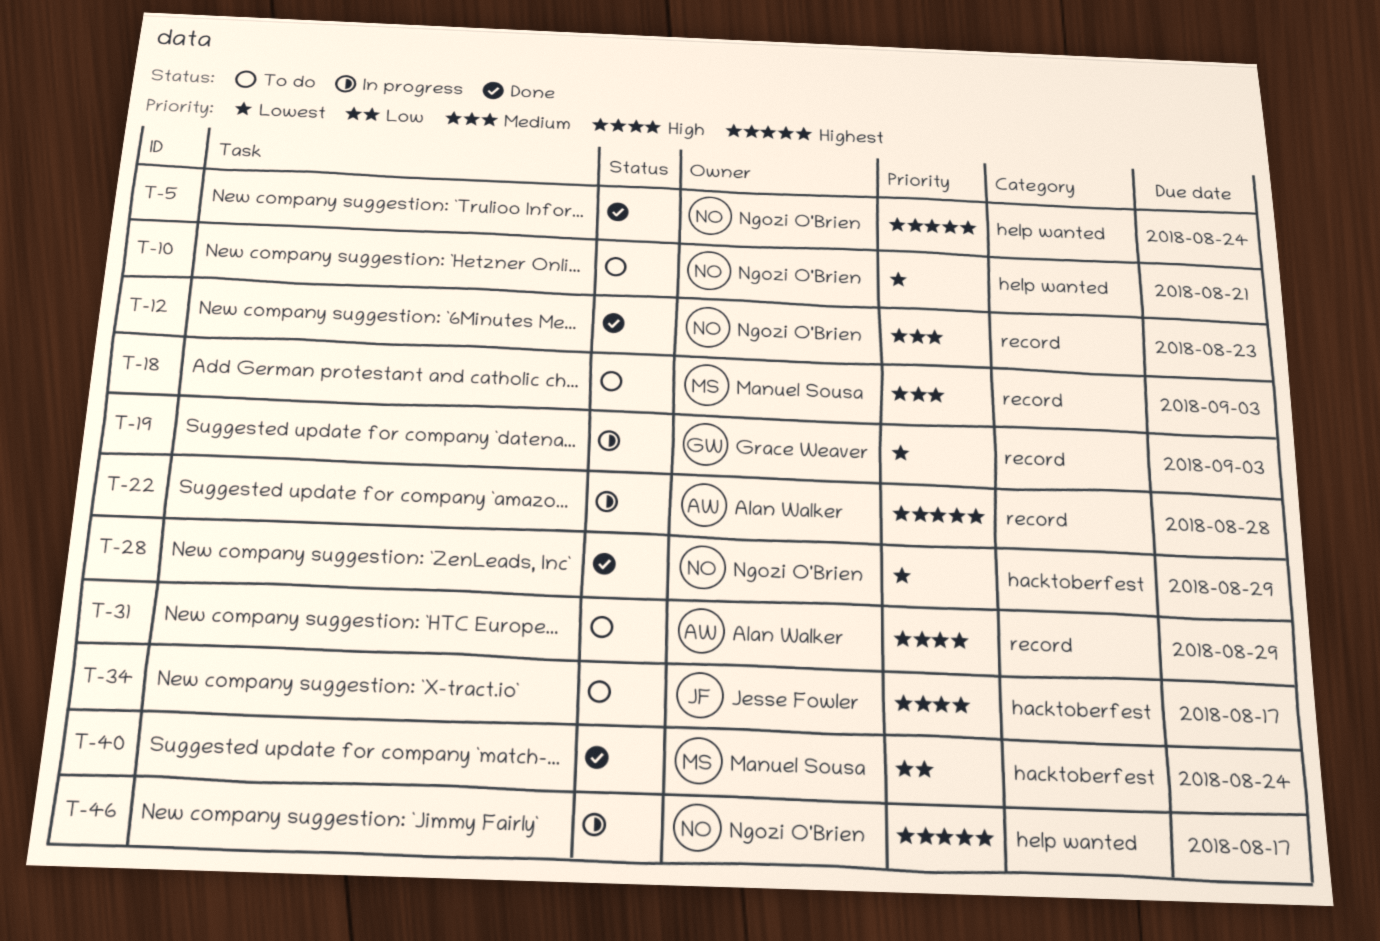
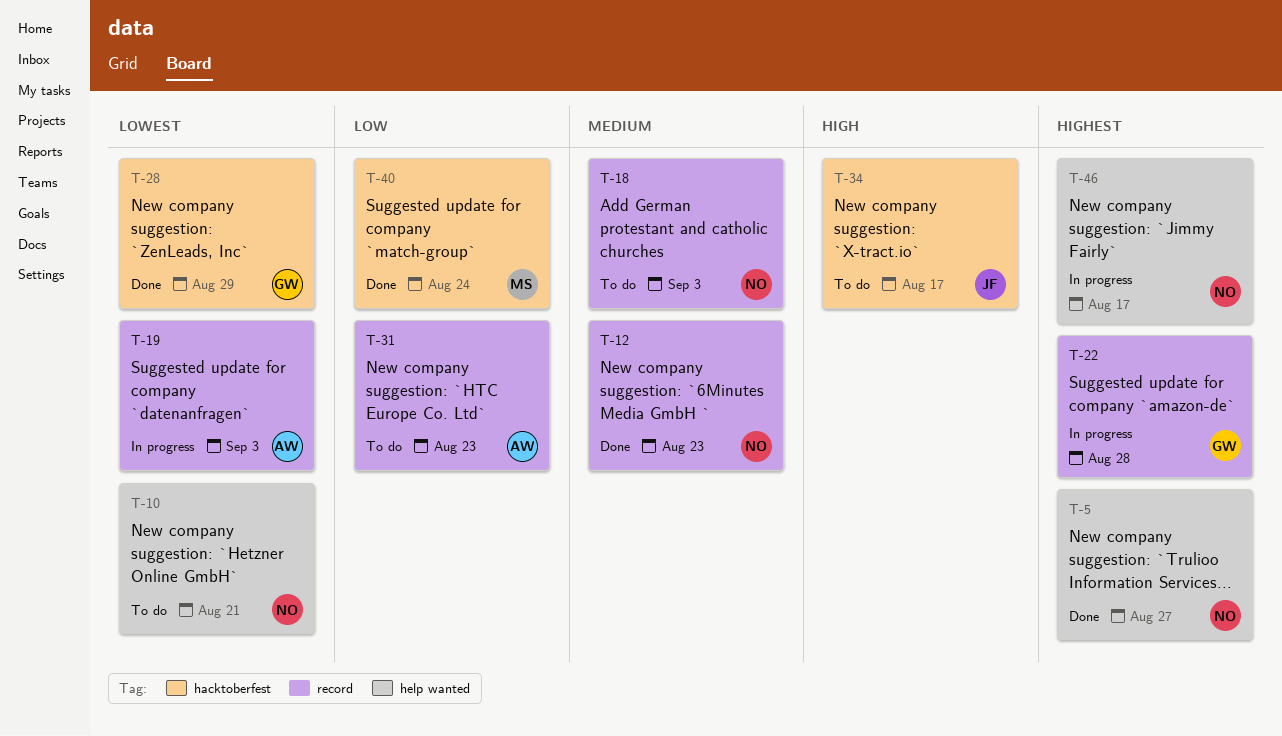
T-5, due: Aug 24 -> Aug 27
T-18, owner: Manuel Sousa -> Ngozi O'Brien
T-19, owner: Grace Weaver -> Alan Walker
T-22, owner: Alan Walker -> Grace Weaver
T-28, owner: Ngozi O'Brien -> Grace Weaver
T-31, priority: High -> Low
T-31, due: Aug 29 -> Aug 23

